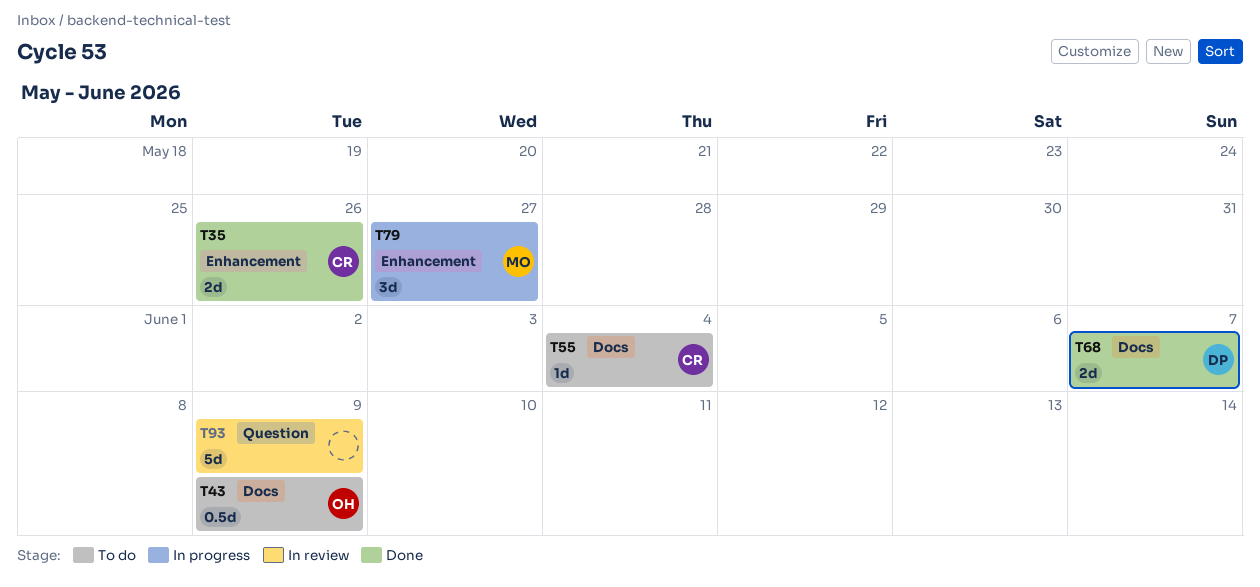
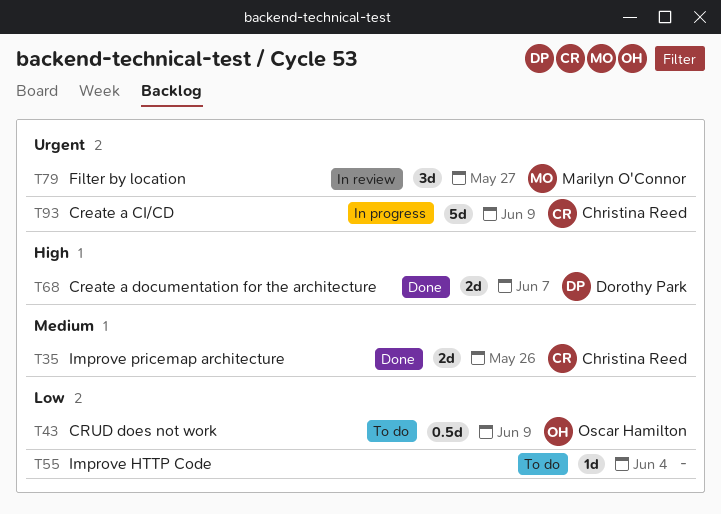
T55, owner: Christina Reed -> none
T79, status: In progress -> In review
T93, status: In review -> In progress
T93, owner: none -> Christina Reed

